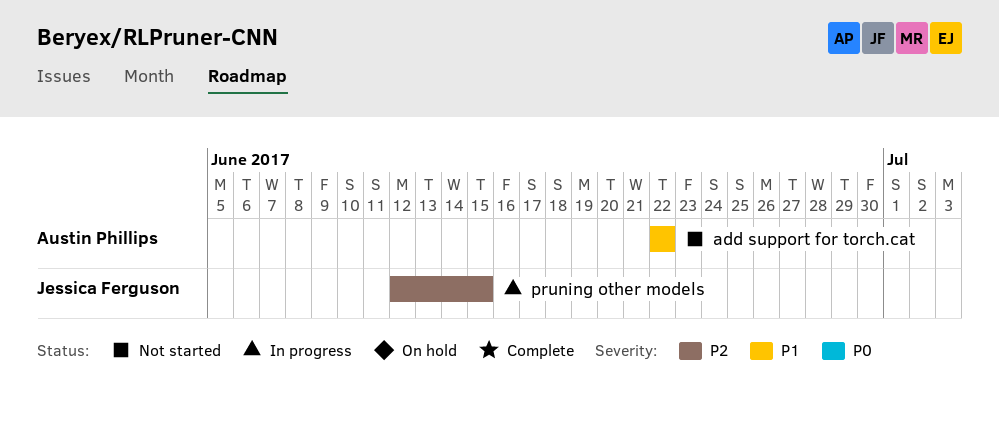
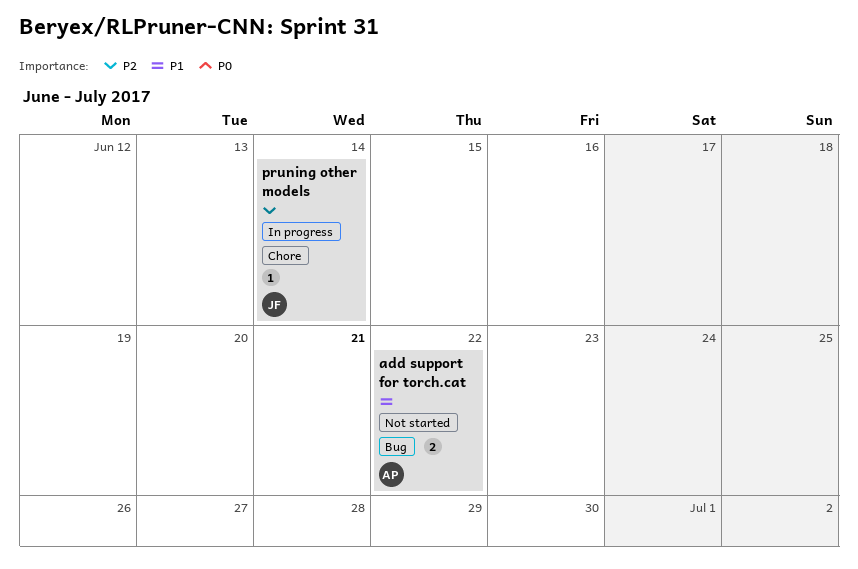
pruning other models, due: Jun 15 -> Jun 14

